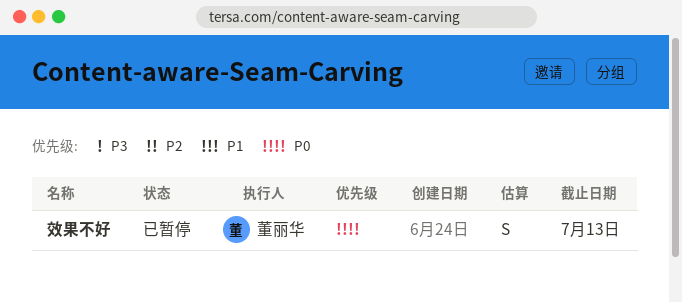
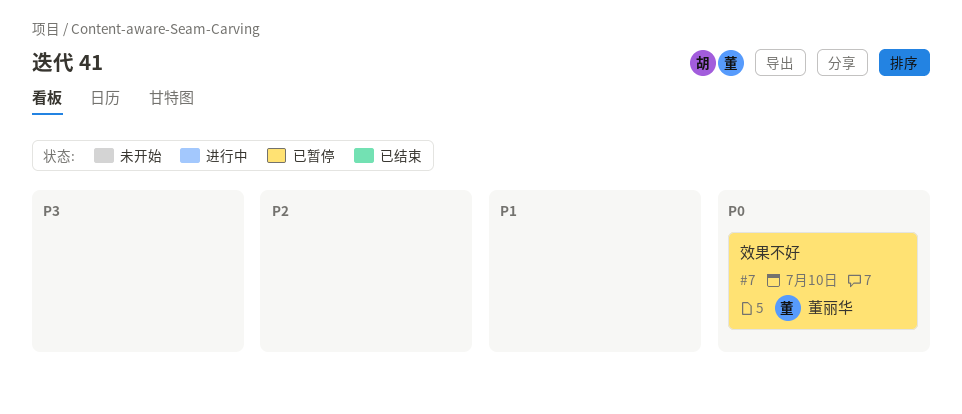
效果不好, due: Jul 13 -> Jul 10

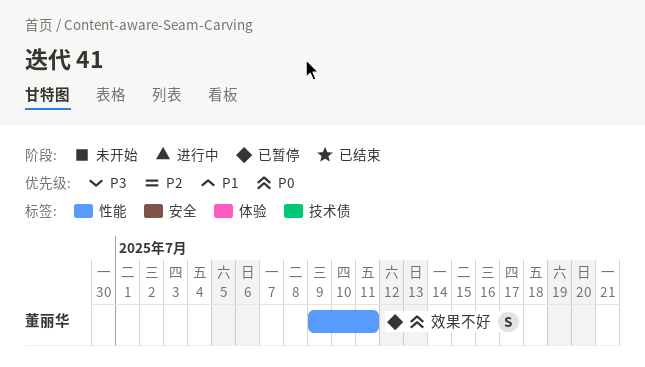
效果不好, due: Jul 10 -> Jul 11

